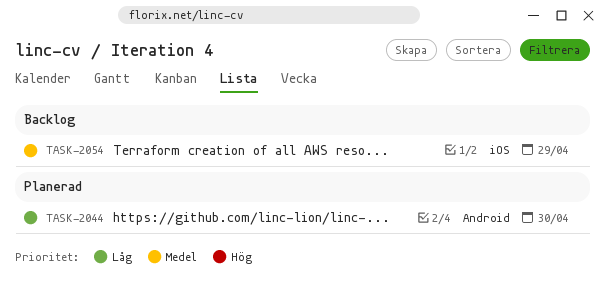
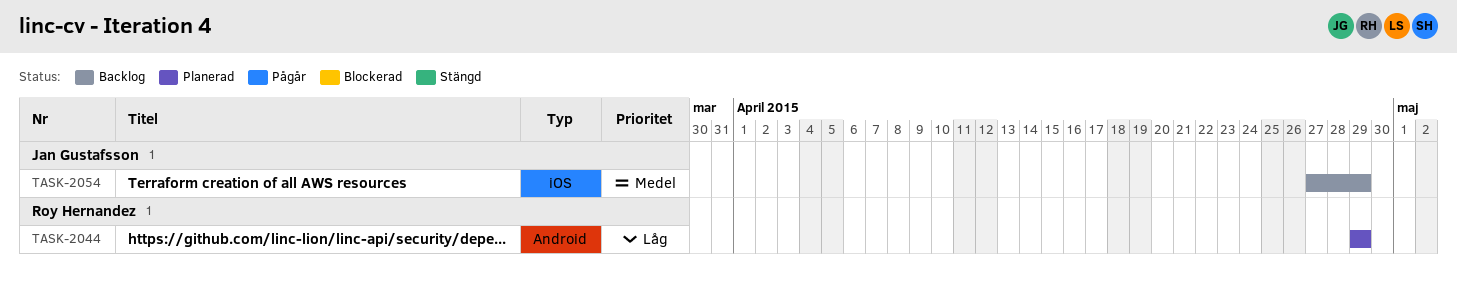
TASK-2044, due: Apr 30 -> Apr 29

